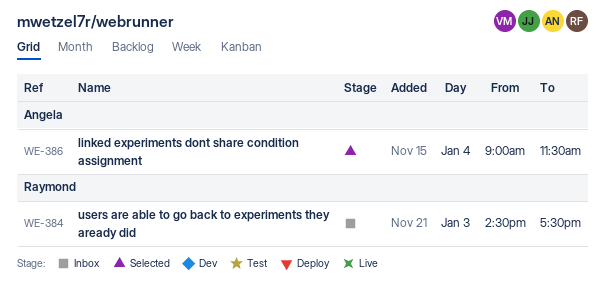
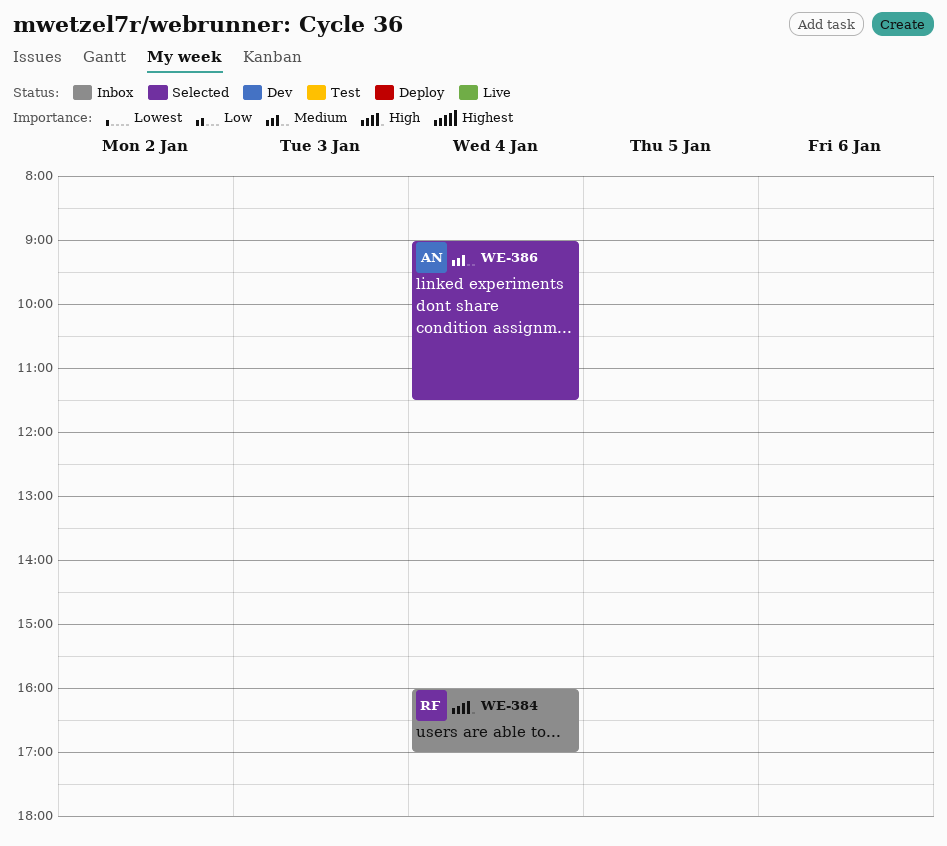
WE-384, day: Jan 3 -> Jan 4
WE-384, begins: 14:30 -> 16:00
WE-384, ends: 17:30 -> 17:00

